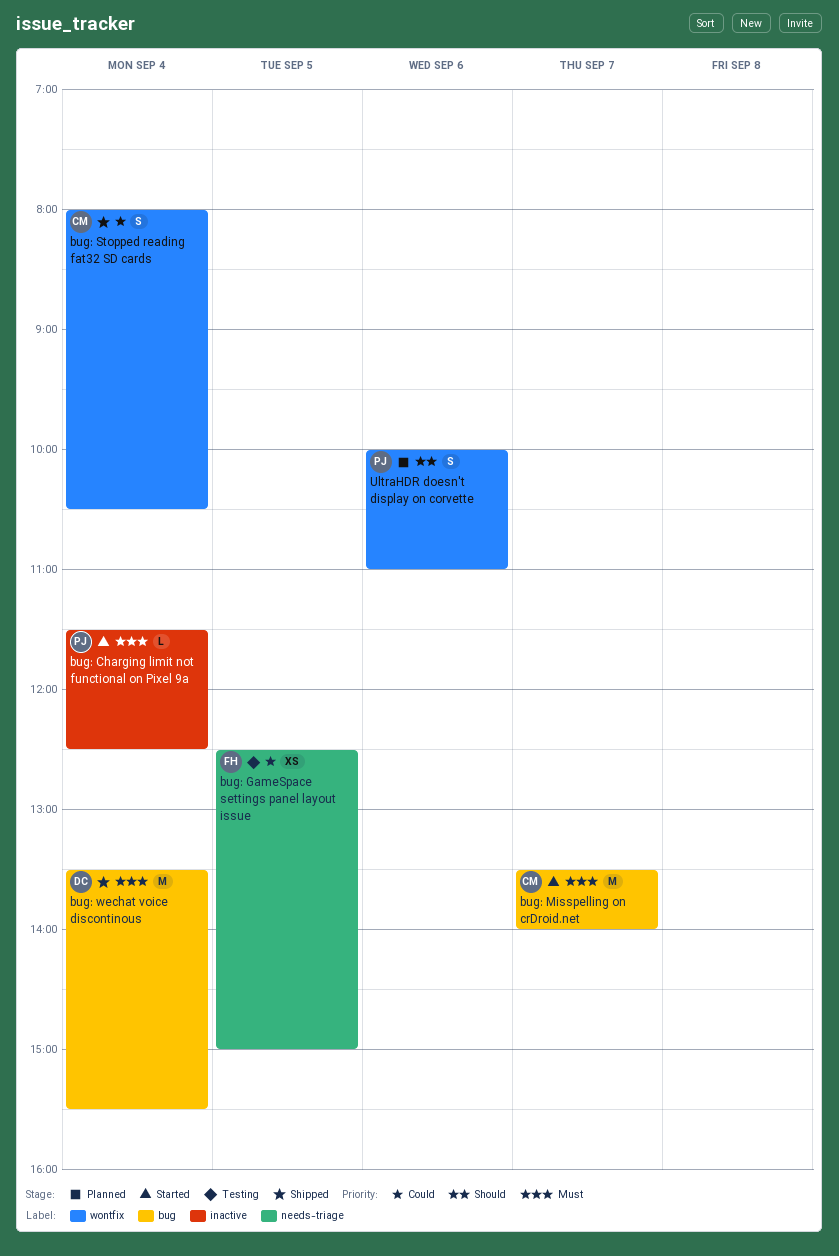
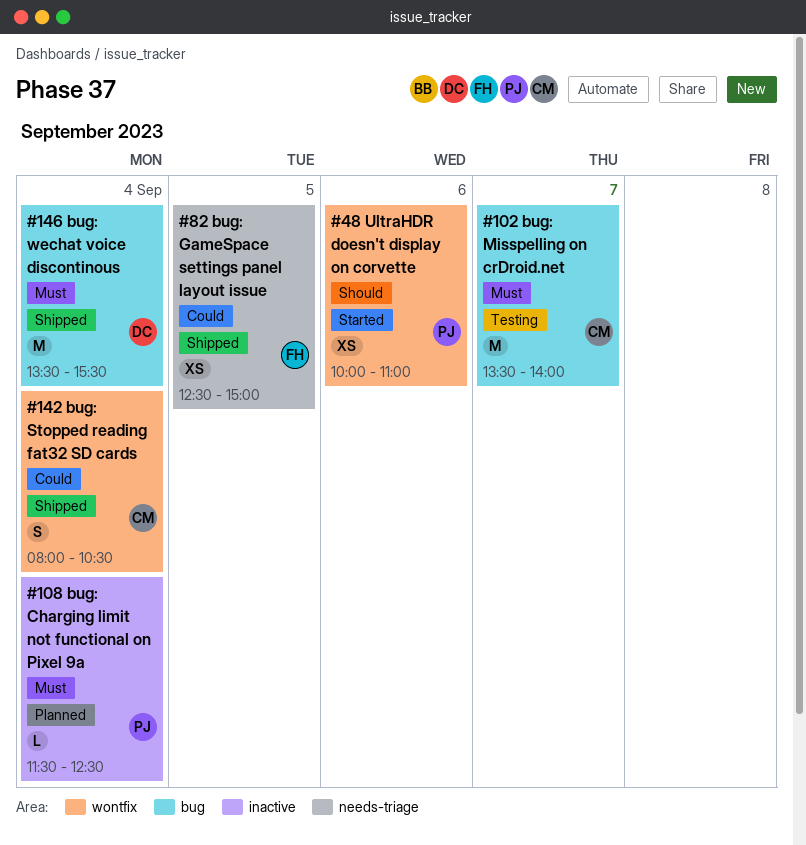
bug: Charging limit not functional on Pixel 9a, status: Started -> Planned
bug: GameSpace settings panel layout issue, status: Testing -> Shipped
bug: Misspelling on crDroid.net, status: Started -> Testing
UltraHDR doesn't display on corvette, status: Planned -> Started
UltraHDR doesn't display on corvette, estimate: S -> XS

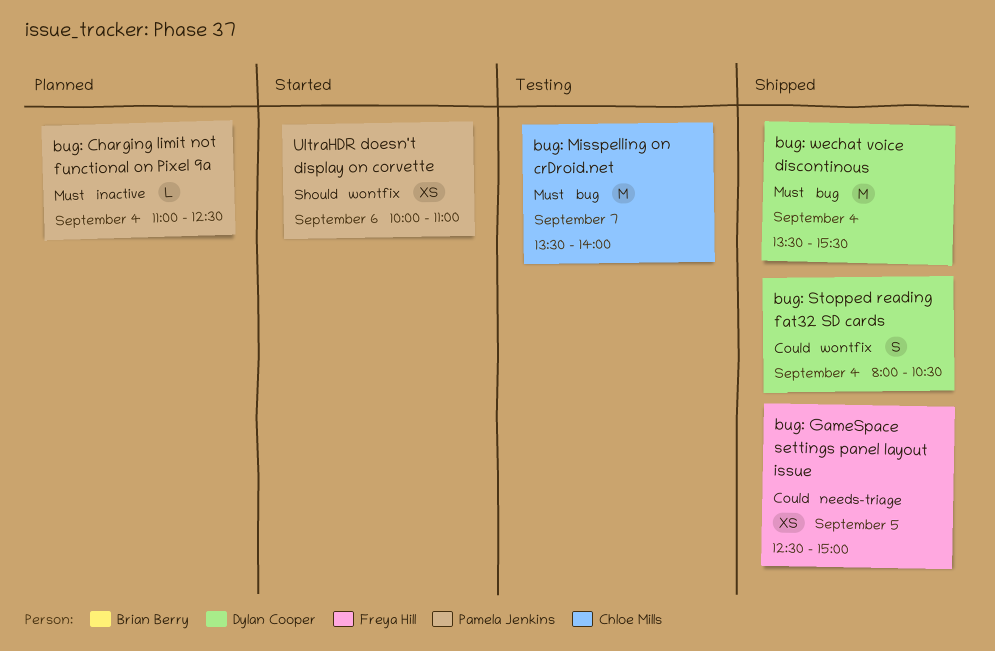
bug: Charging limit not functional on Pixel 9a, begins: 11:30 -> 11:00
bug: Stopped reading fat32 SD cards, owner: Chloe Mills -> Dylan Cooper

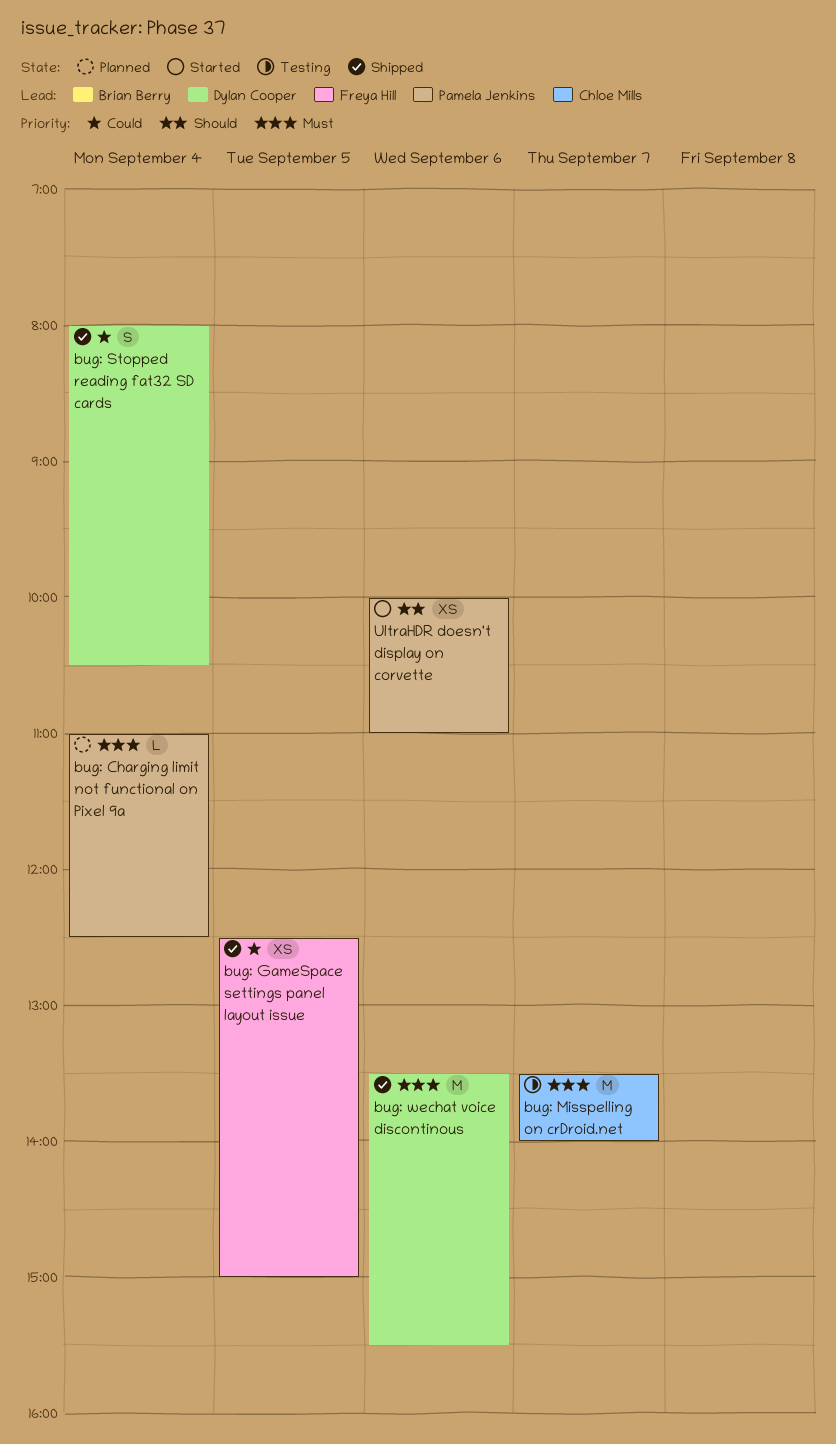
bug: wechat voice discontinous, day: Sep 4 -> Sep 6

